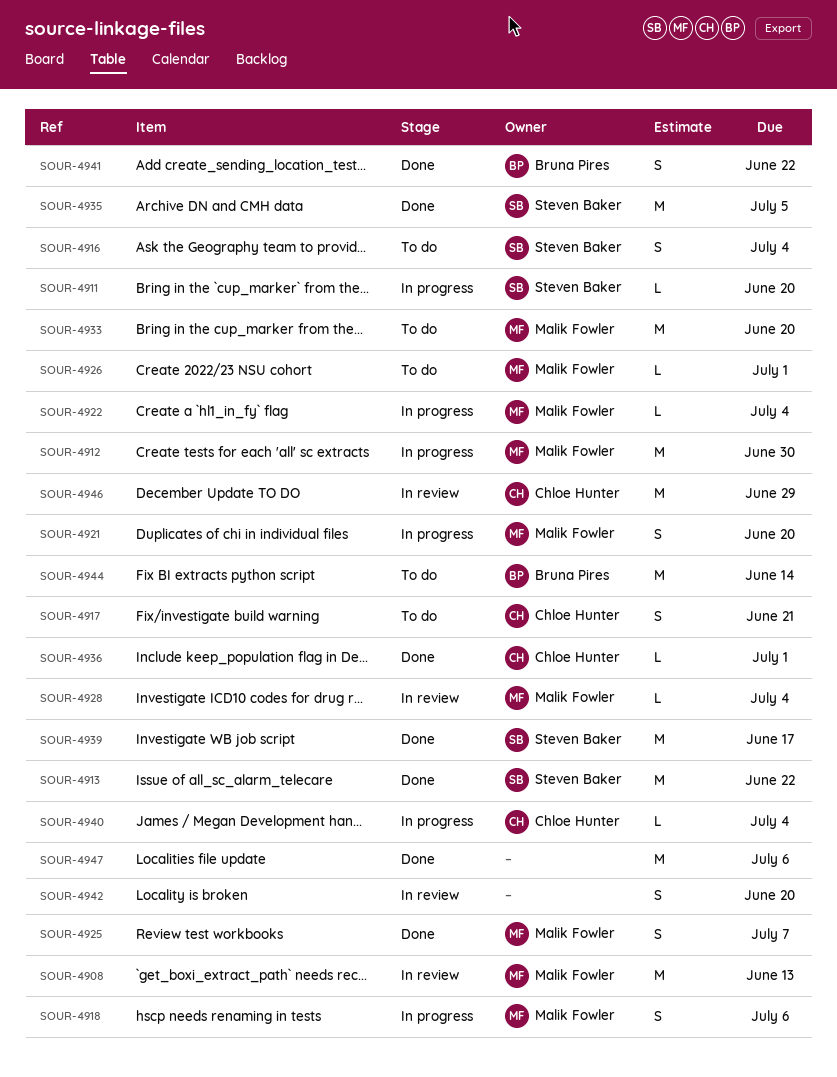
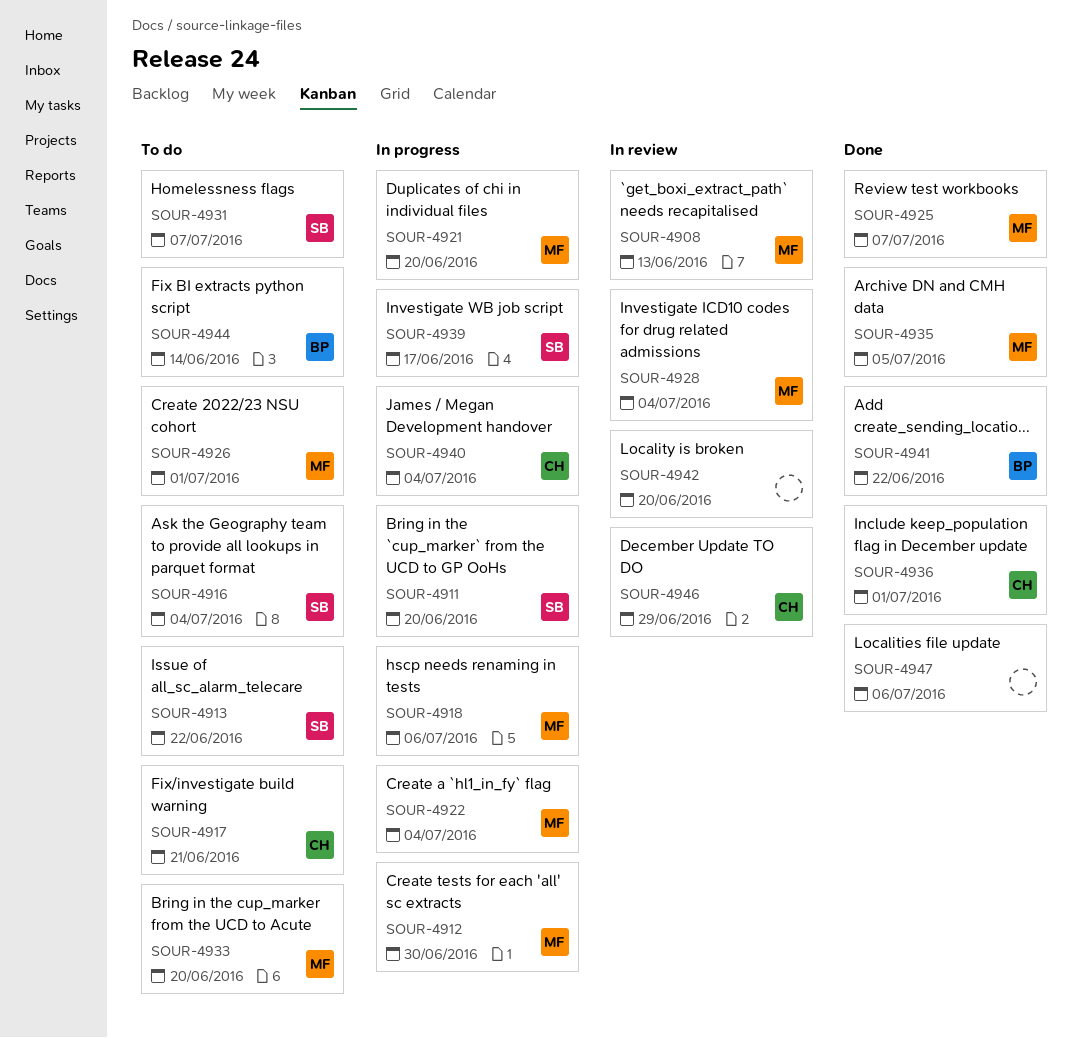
SOUR-4913, status: Done -> To do
SOUR-4931: none -> present
SOUR-4935, owner: Steven Baker -> Malik Fowler
SOUR-4939, status: Done -> In progress

